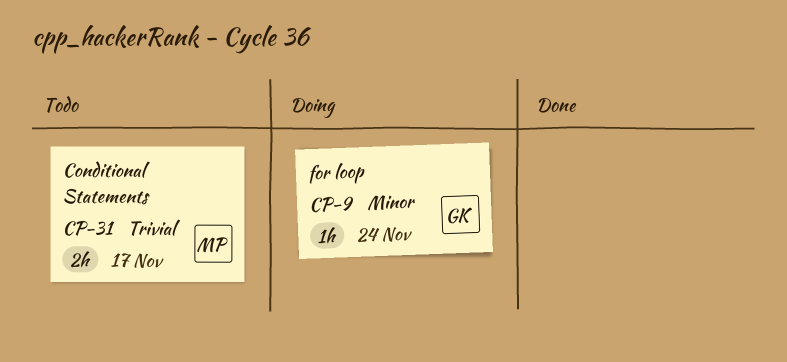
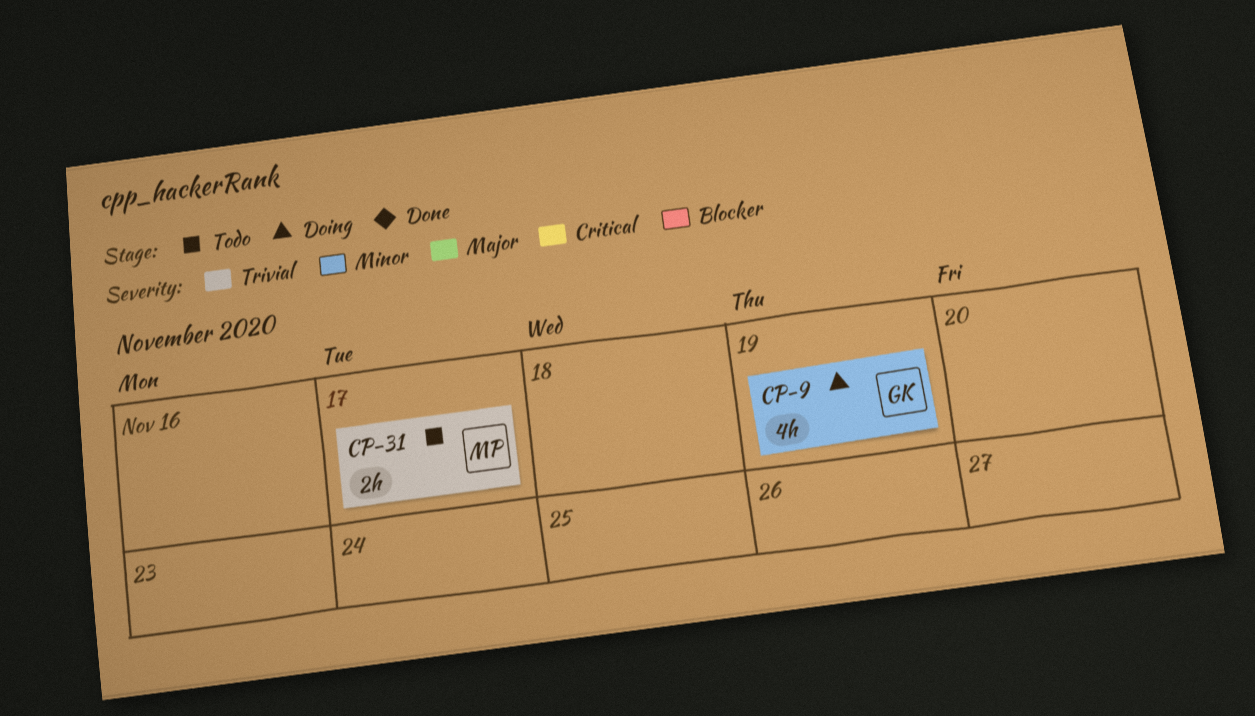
CP-9, estimate: 1h -> 4h
CP-9, due: Nov 24 -> Nov 19

